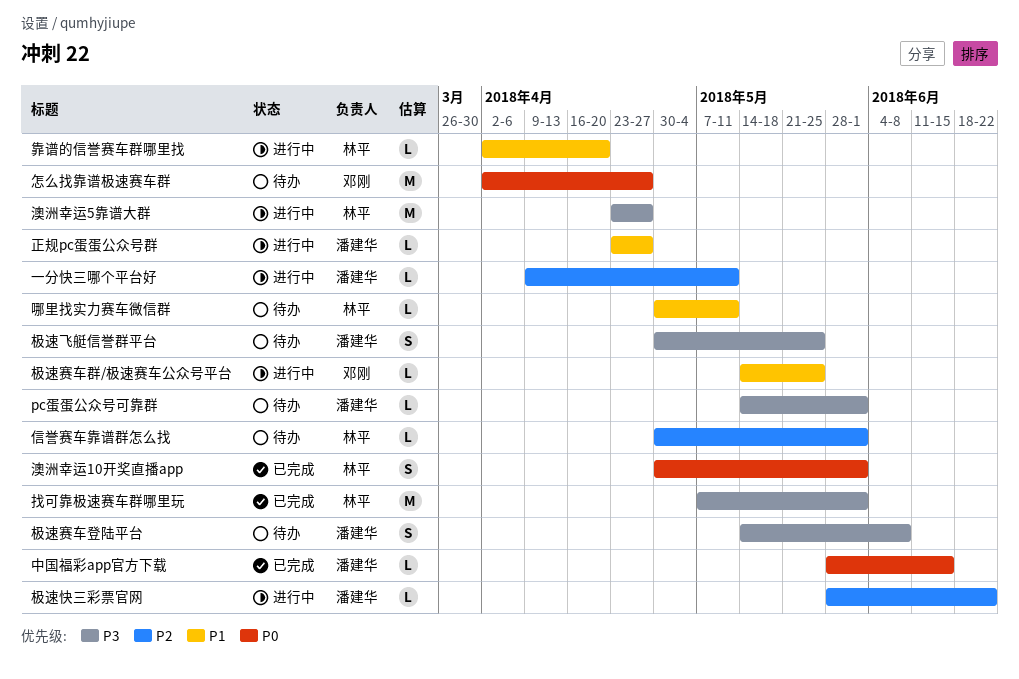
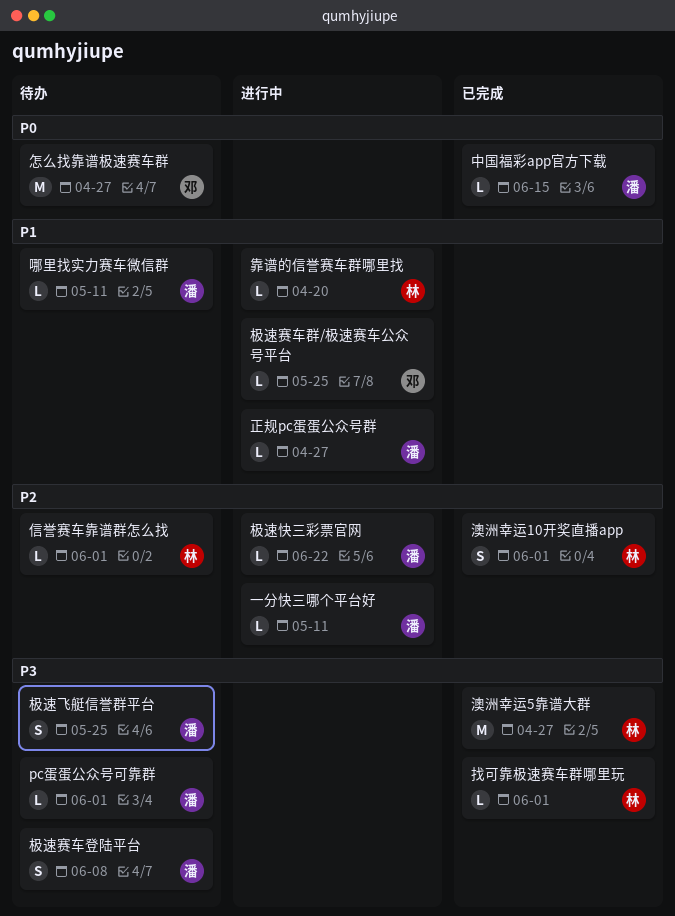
哪里找实力赛车微信群, owner: 林平 -> 潘建华
找可靠极速赛车群哪里玩, estimate: M -> L
澳洲幸运10开奖直播app, priority: P0 -> P2
澳洲幸运5靠谱大群, status: 进行中 -> 已完成

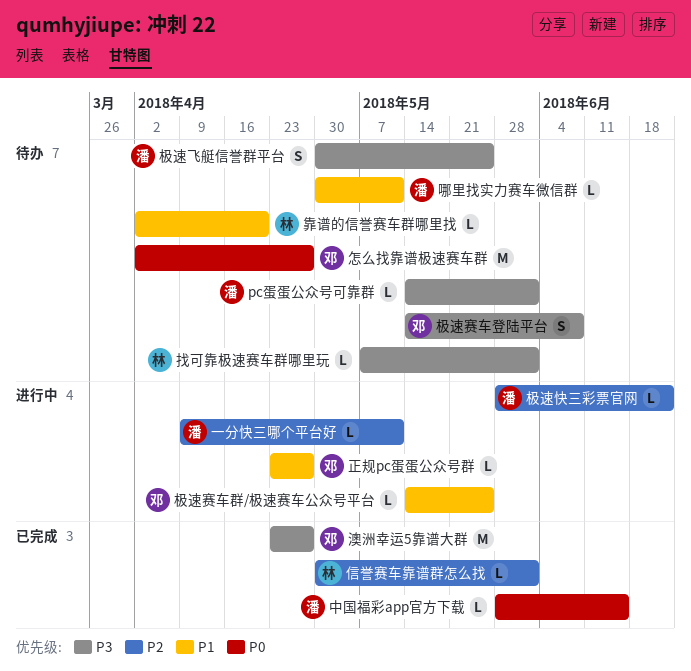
信誉赛车靠谱群怎么找, status: 待办 -> 已完成
找可靠极速赛车群哪里玩, status: 已完成 -> 待办
极速赛车登陆平台, owner: 潘 -> 邓
正规pc蛋蛋公众号群, owner: 潘 -> 邓
澳洲幸运10开奖直播app: present -> none
澳洲幸运5靠谱大群, owner: 林 -> 邓
靠谱的信誉赛车群哪里找, status: 进行中 -> 待办

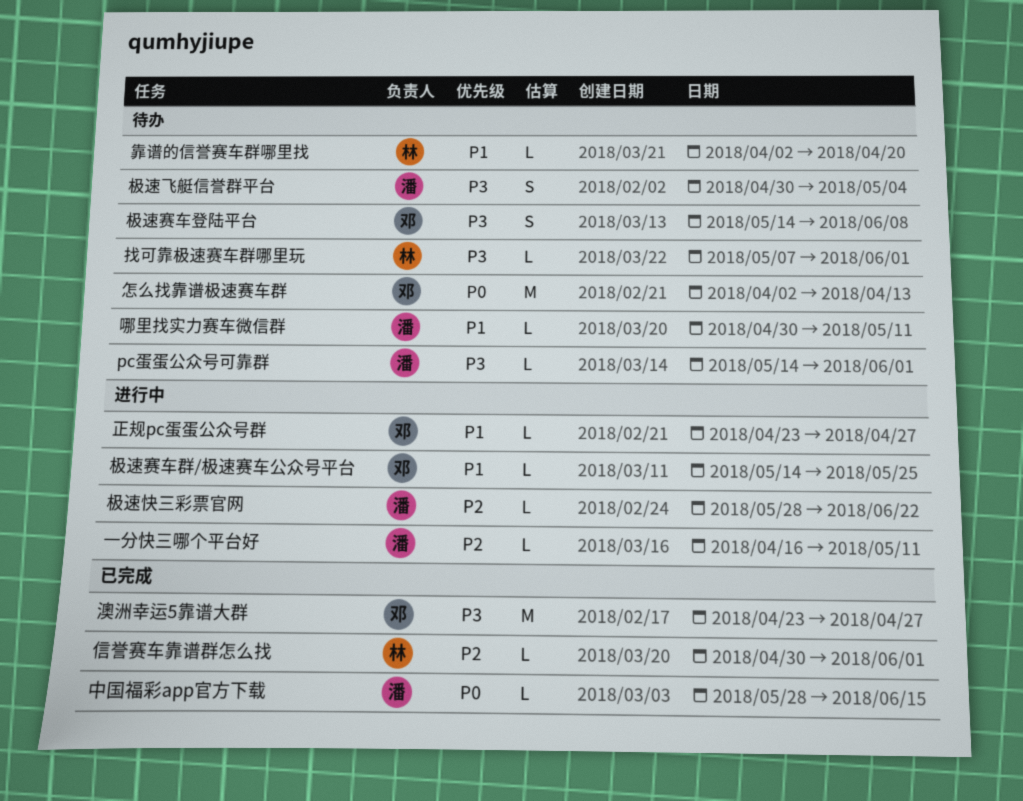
一分快三哪个平台好, start: Apr 9 -> Apr 16
怎么找靠谱极速赛车群, due: Apr 27 -> Apr 13
极速飞艇信誉群平台, due: May 25 -> May 4

